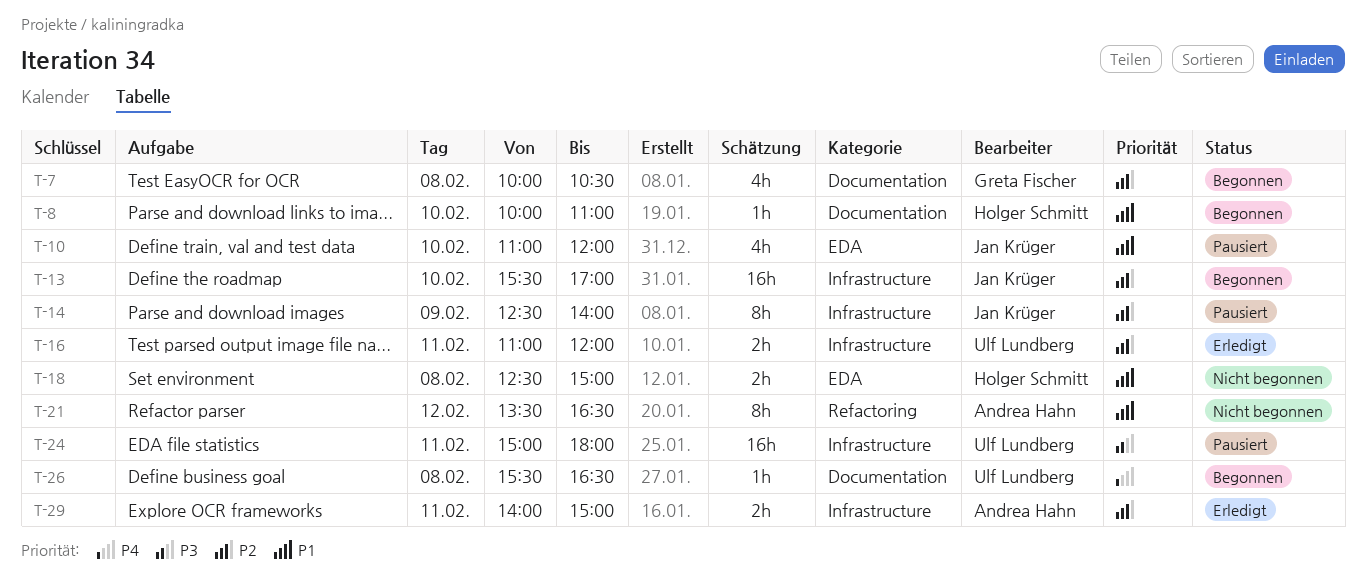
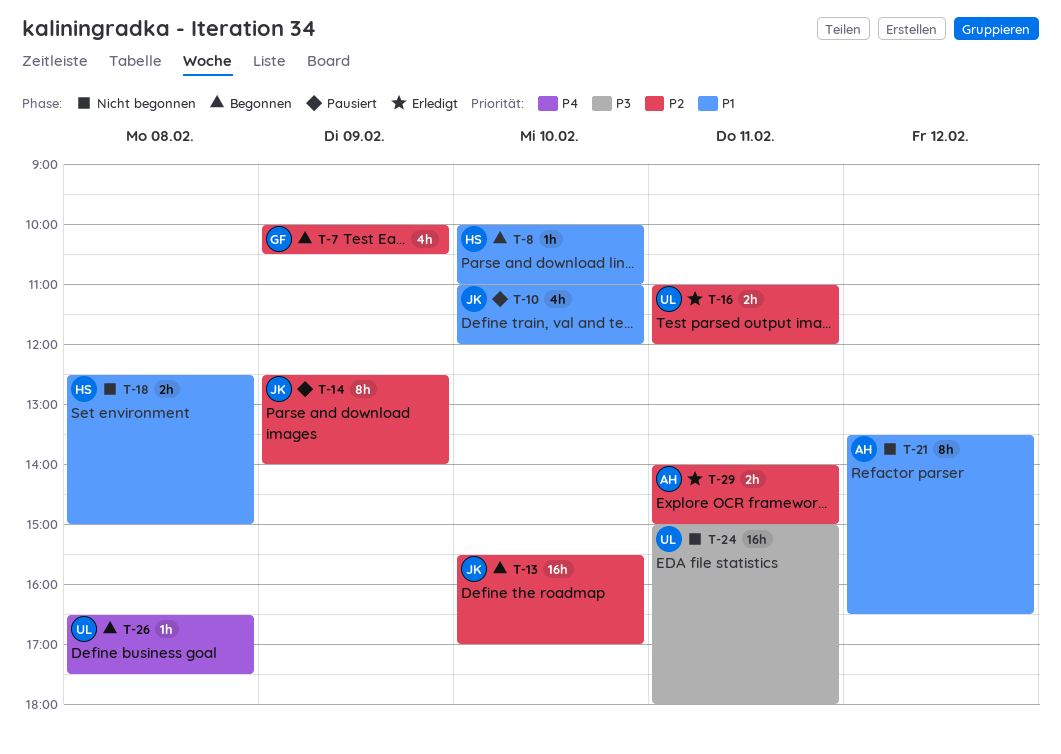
T-7, day: Feb 8 -> Feb 9
T-24, status: Pausiert -> Nicht begonnen
T-26, begins: 15:30 -> 16:30
T-26, ends: 16:30 -> 17:30

